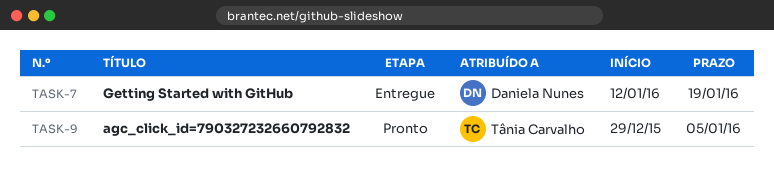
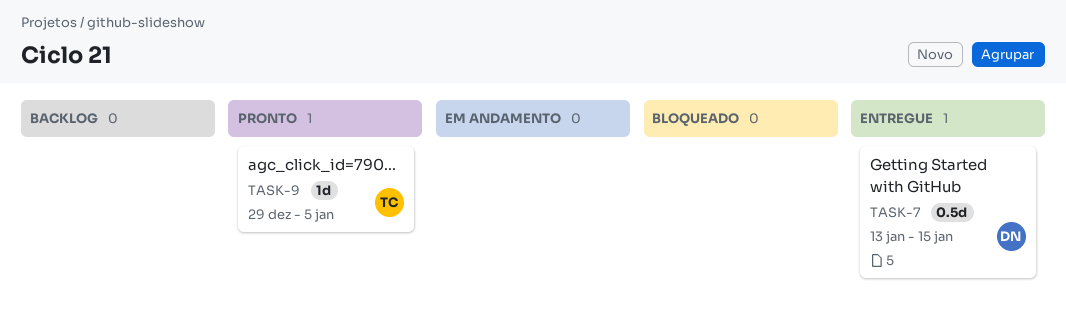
TASK-7, start: Jan 12 -> Jan 13
TASK-7, due: Jan 19 -> Jan 15

